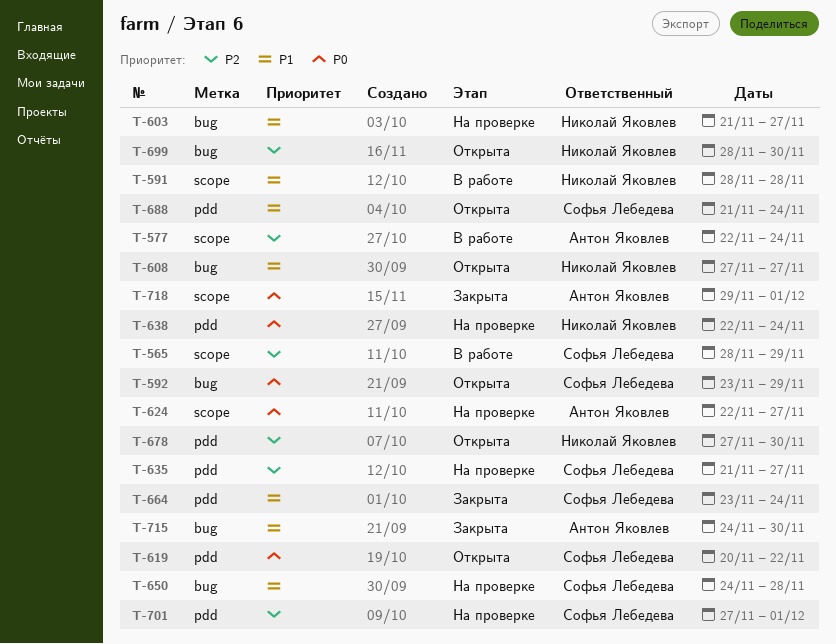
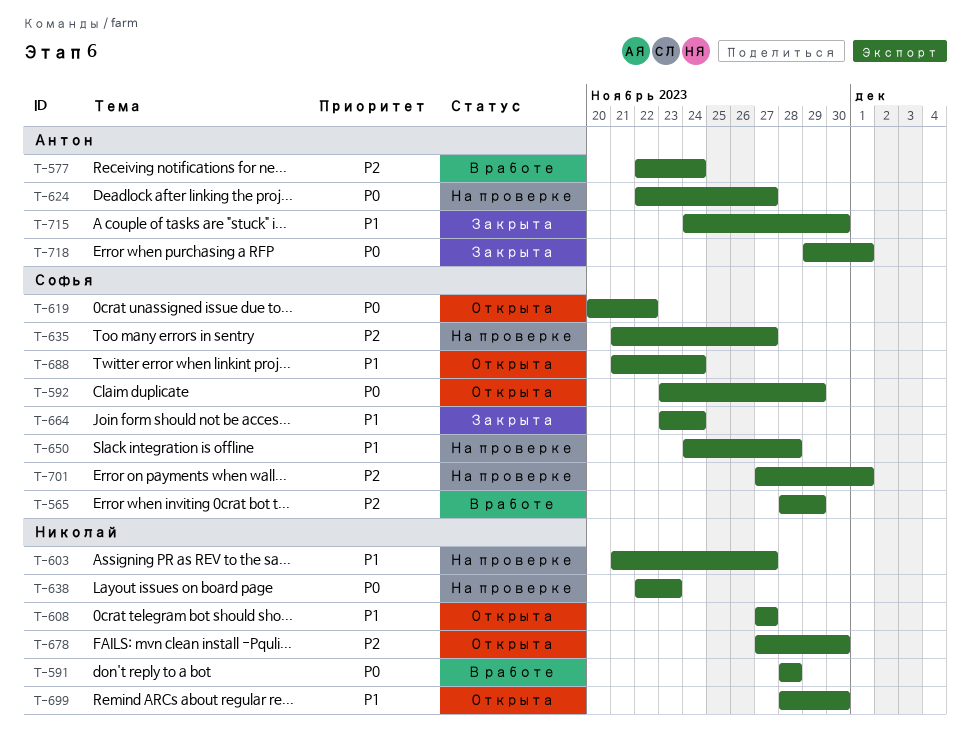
T-591, priority: P1 -> P0
T-638, due: Nov 24 -> Nov 23
T-699, priority: P2 -> P1

